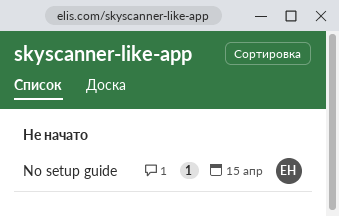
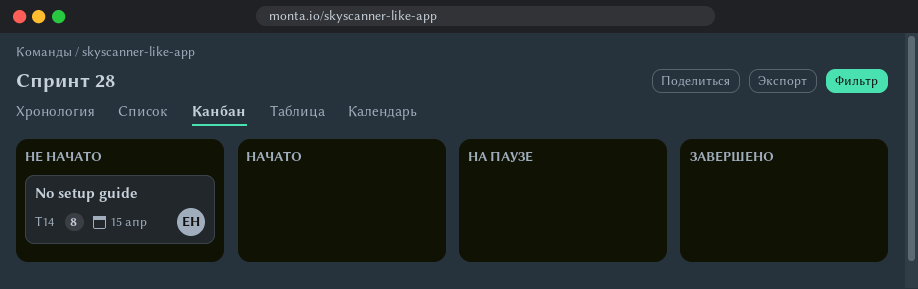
No setup guide, estimate: 1 -> 8

